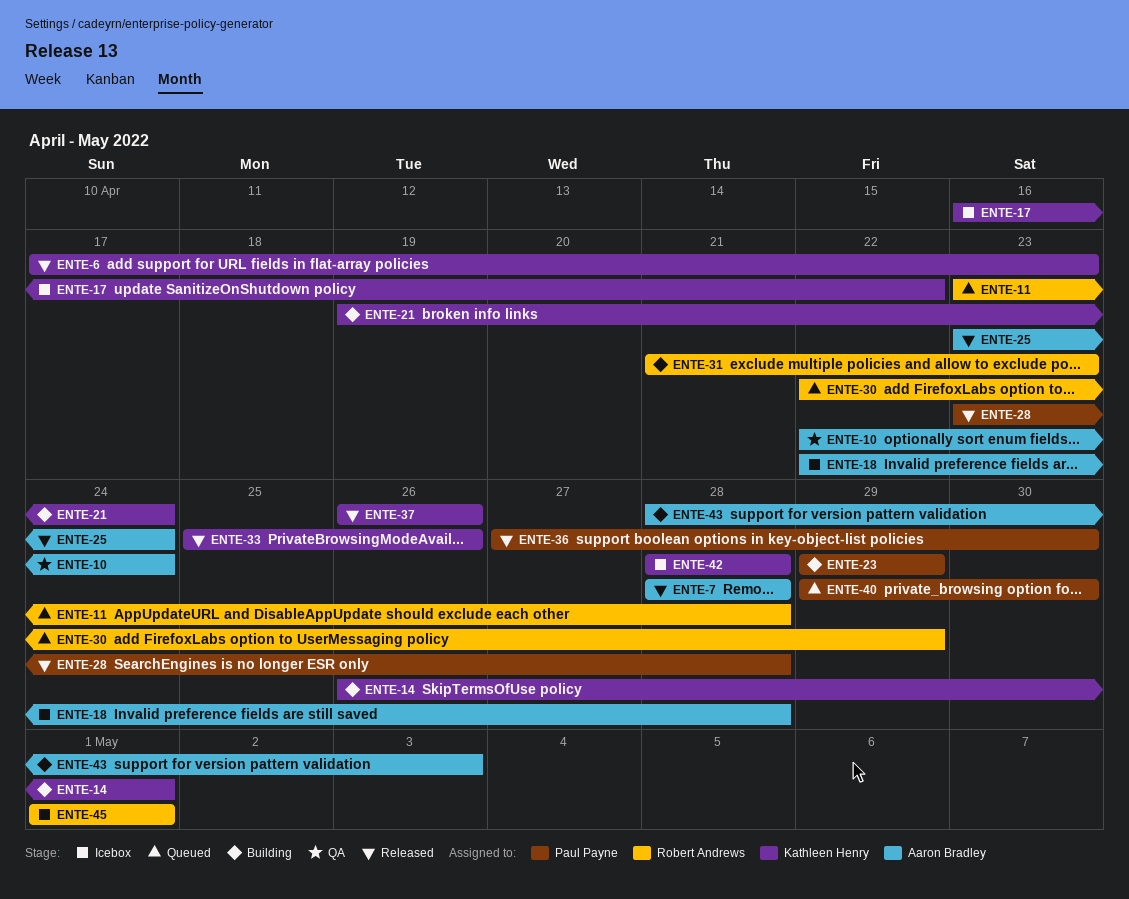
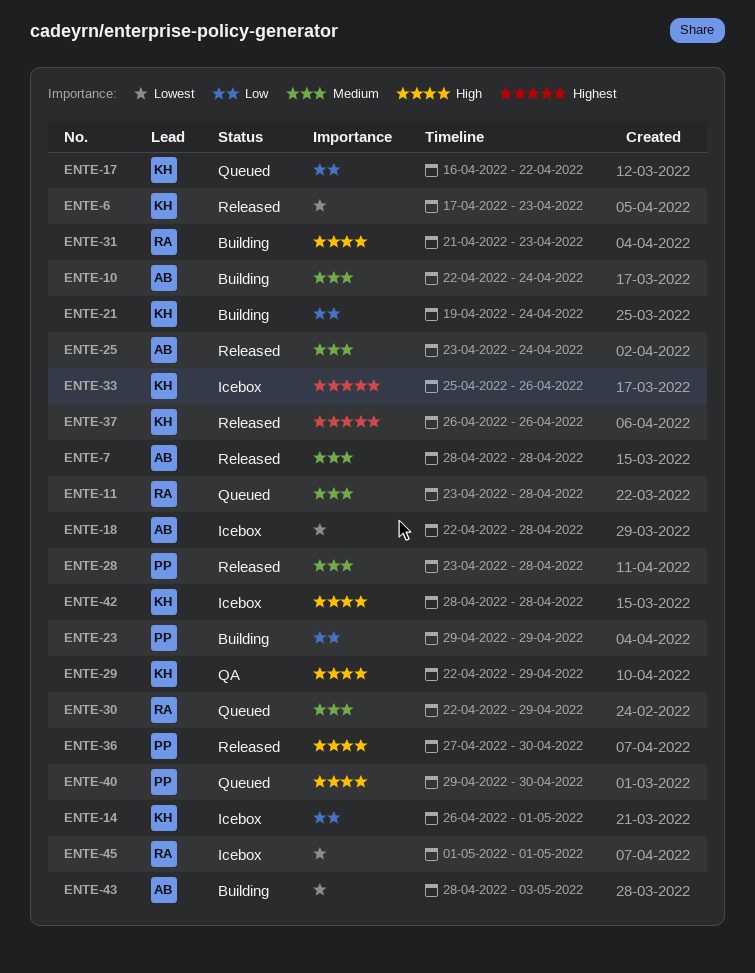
ENTE-10, status: QA -> Building
ENTE-14, status: Building -> Icebox
ENTE-17, status: Icebox -> Queued
ENTE-29: none -> present
ENTE-33, status: Released -> Icebox

